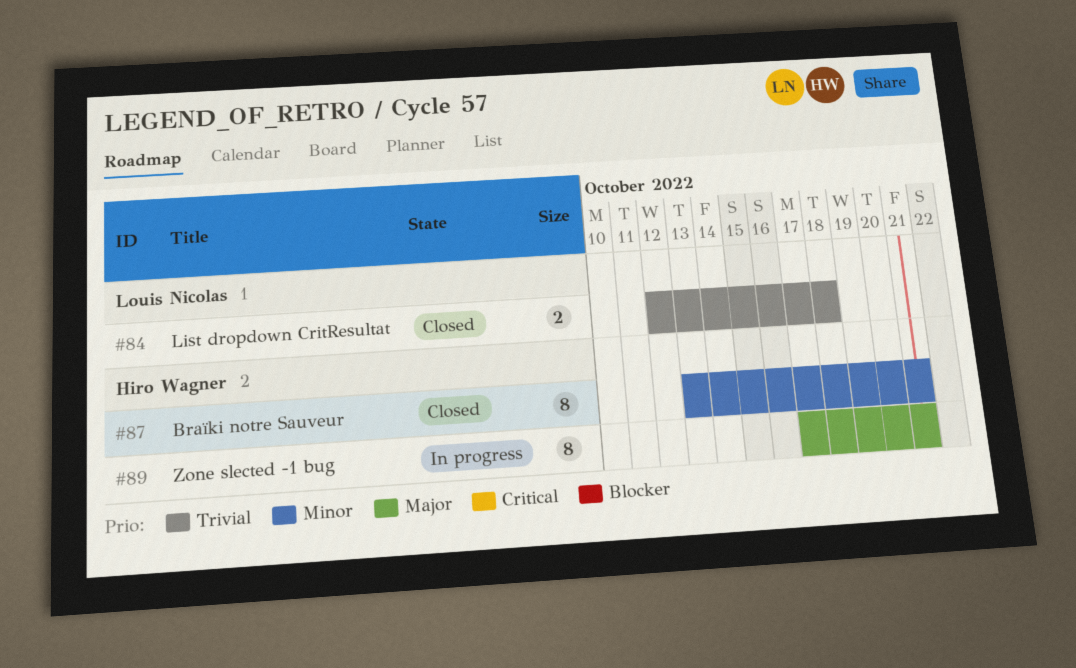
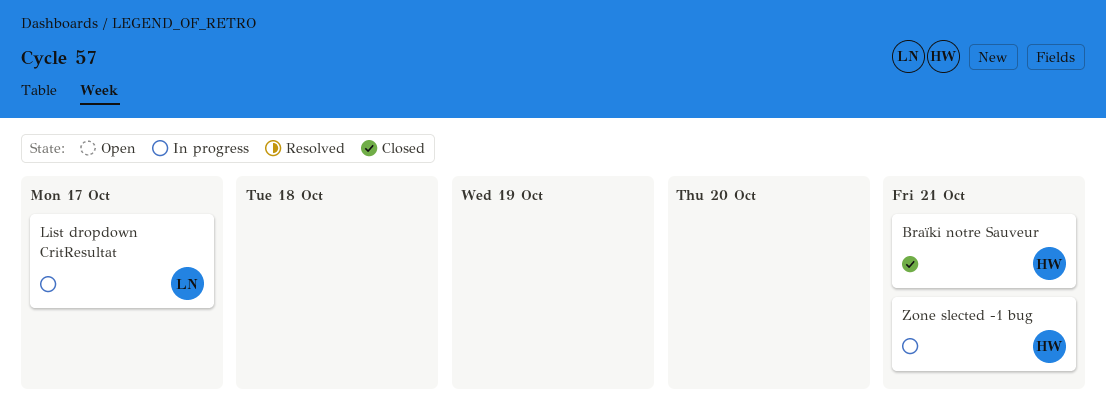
List dropdown CritResultat, status: Closed -> In progress
List dropdown CritResultat, due: Oct 18 -> Oct 17

